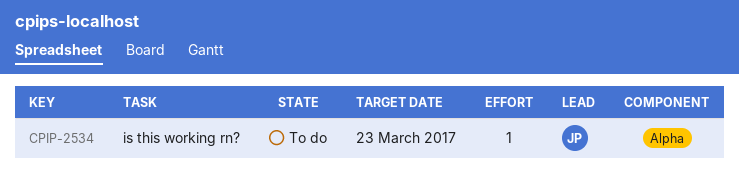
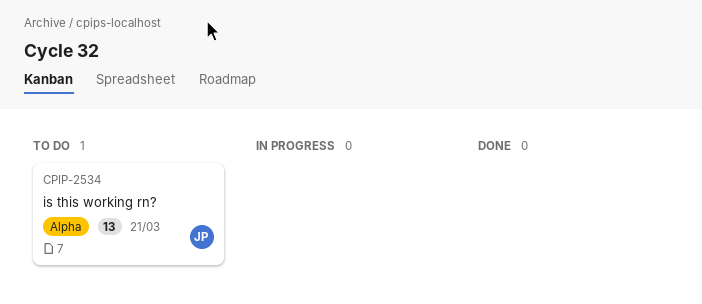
CPIP-2534, estimate: 1 -> 13
CPIP-2534, due: Mar 23 -> Mar 21

